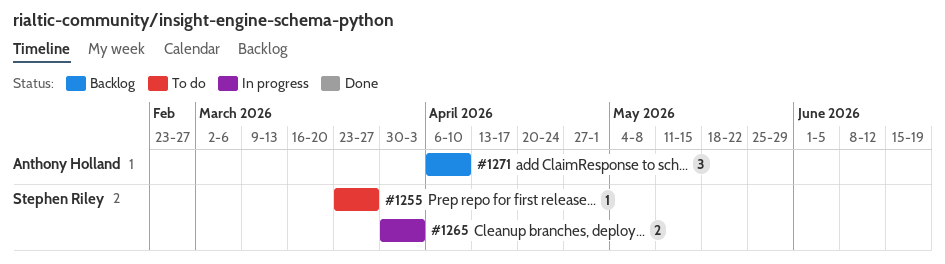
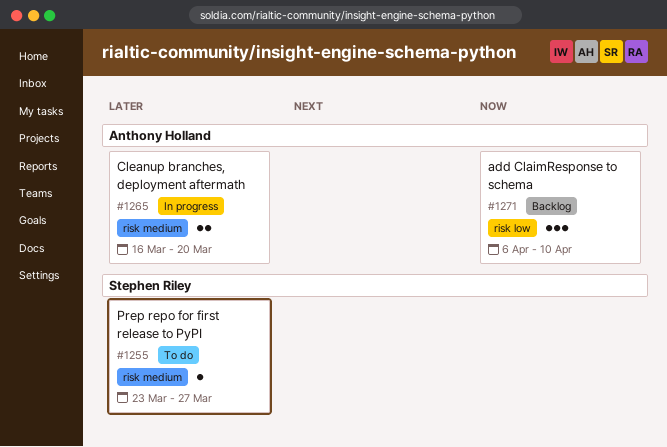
#1265, owner: Stephen Riley -> Anthony Holland
#1265, start: Mar 30 -> Mar 16
#1265, due: Apr 3 -> Mar 20

